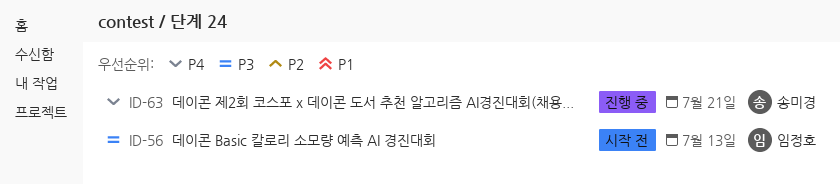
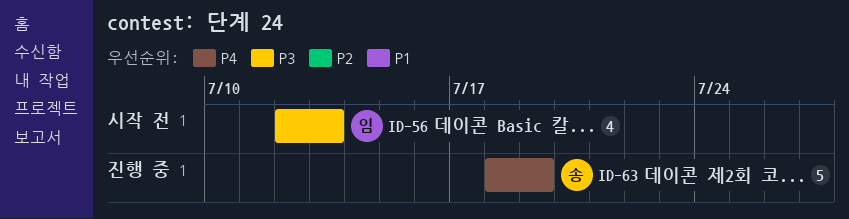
ID-63, due: Jul 21 -> Jul 19

